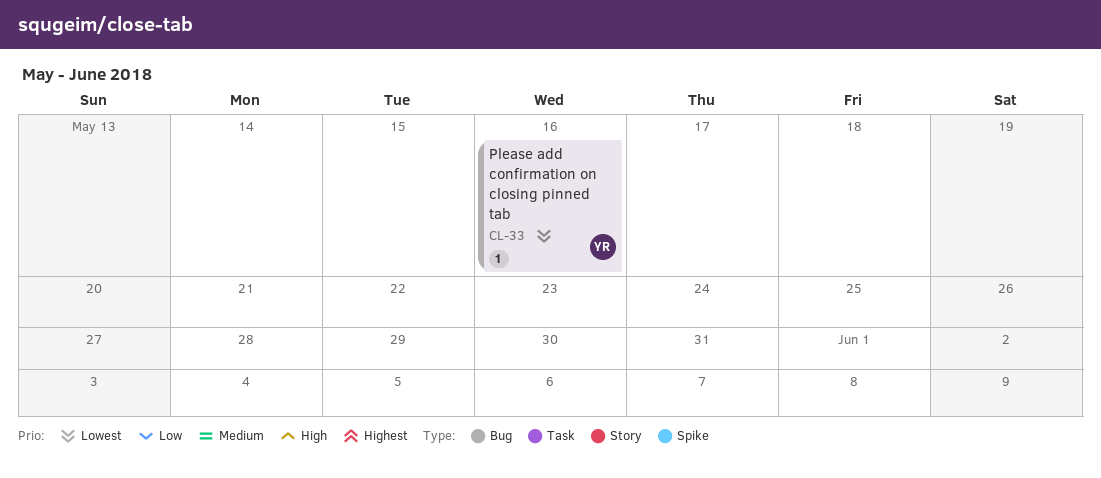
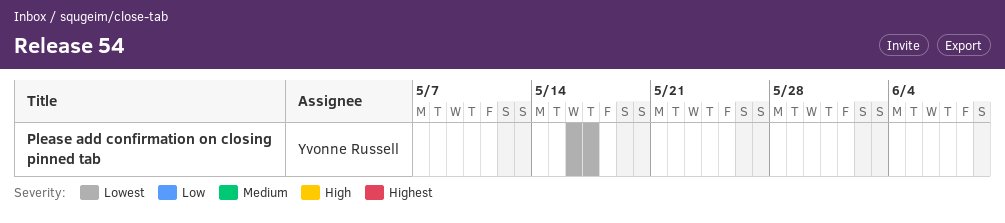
Please add confirmation on closing pinned tab, due: May 16 -> May 17

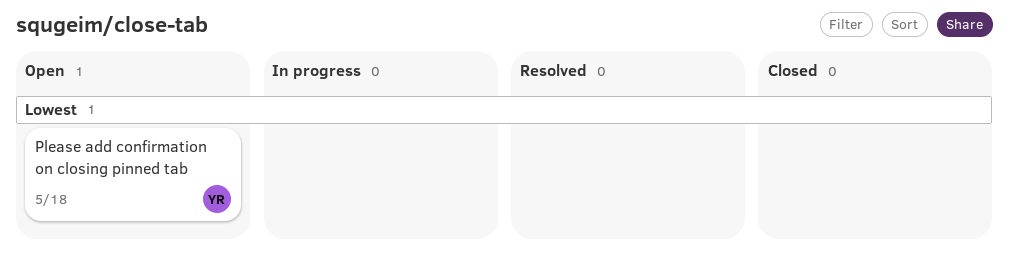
Please add confirmation on closing pinned tab, due: May 17 -> May 18

